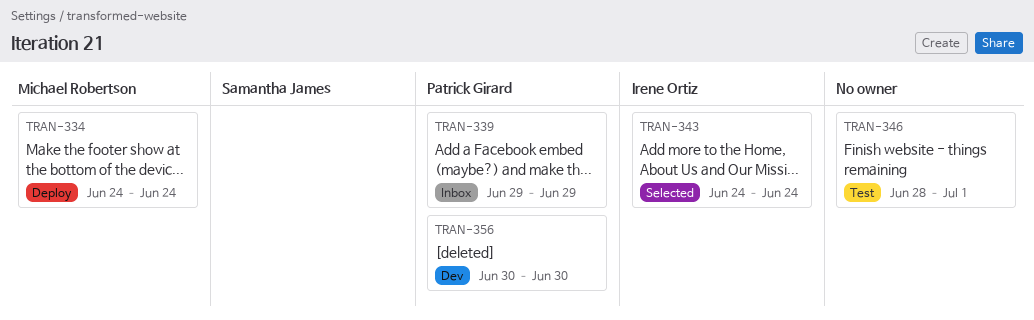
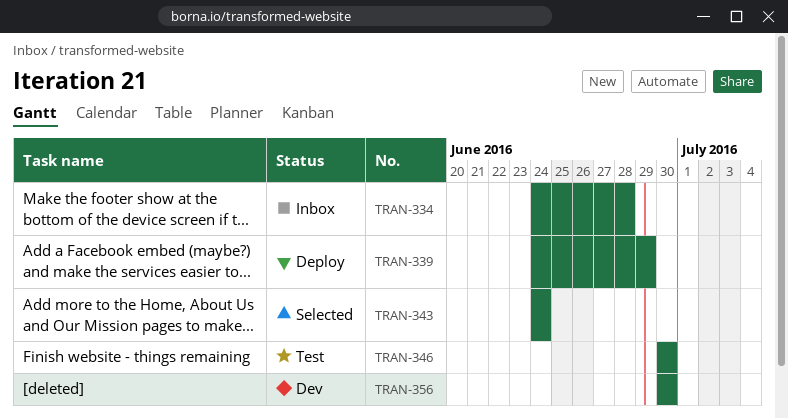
TRAN-334, status: Deploy -> Inbox
TRAN-334, due: Jun 24 -> Jun 28
TRAN-339, status: Inbox -> Deploy
TRAN-339, start: Jun 29 -> Jun 24
TRAN-346, start: Jun 28 -> Jun 30
TRAN-346, due: Jul 1 -> Jun 30

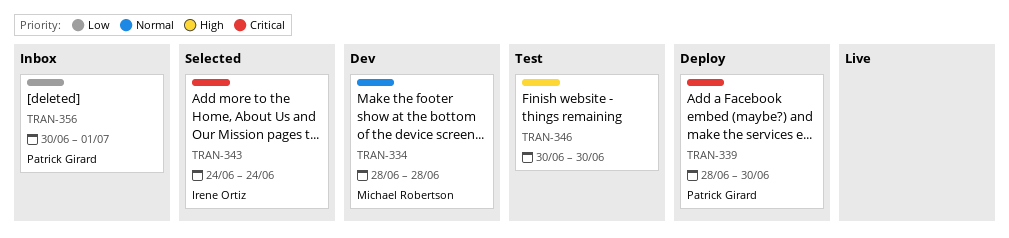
TRAN-334, status: Inbox -> Dev
TRAN-334, start: Jun 24 -> Jun 28
TRAN-339, start: Jun 24 -> Jun 28
TRAN-339, due: Jun 29 -> Jun 30
TRAN-356, status: Dev -> Inbox
TRAN-356, due: Jun 30 -> Jul 1

